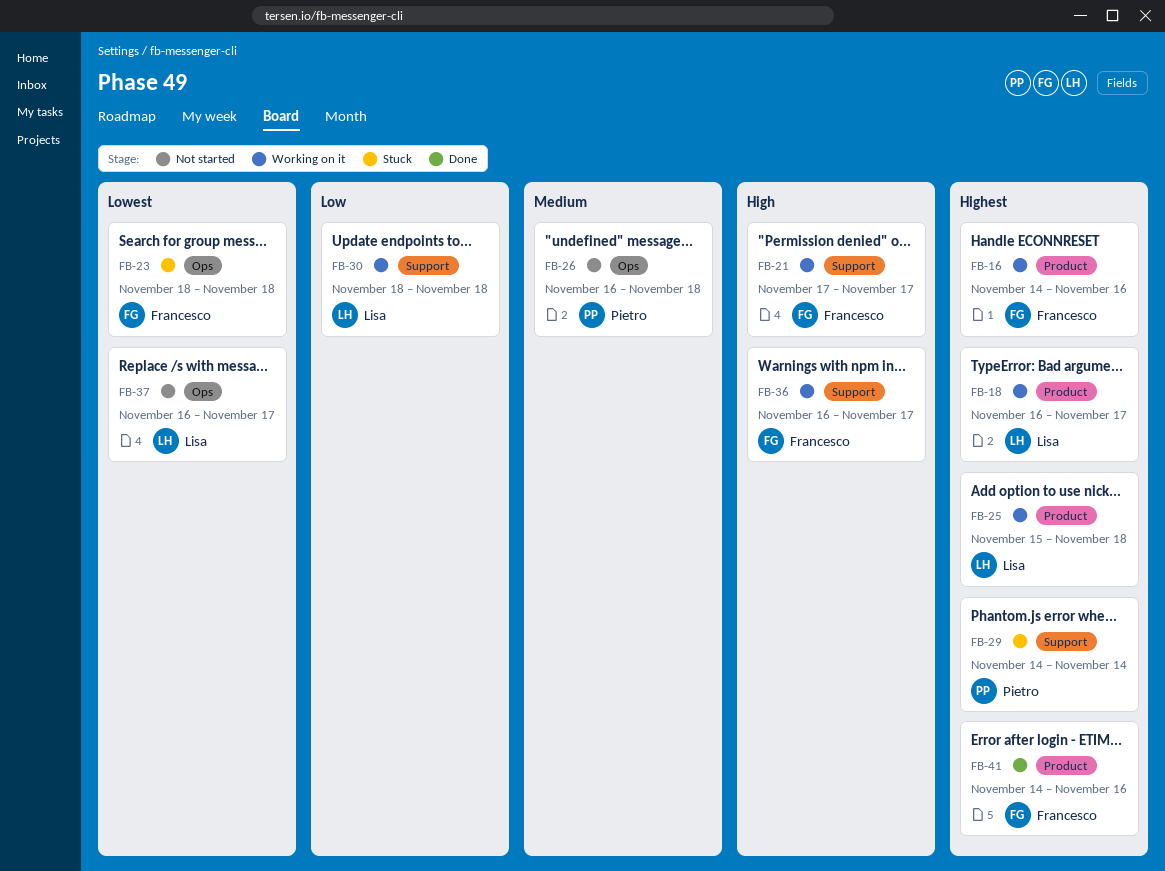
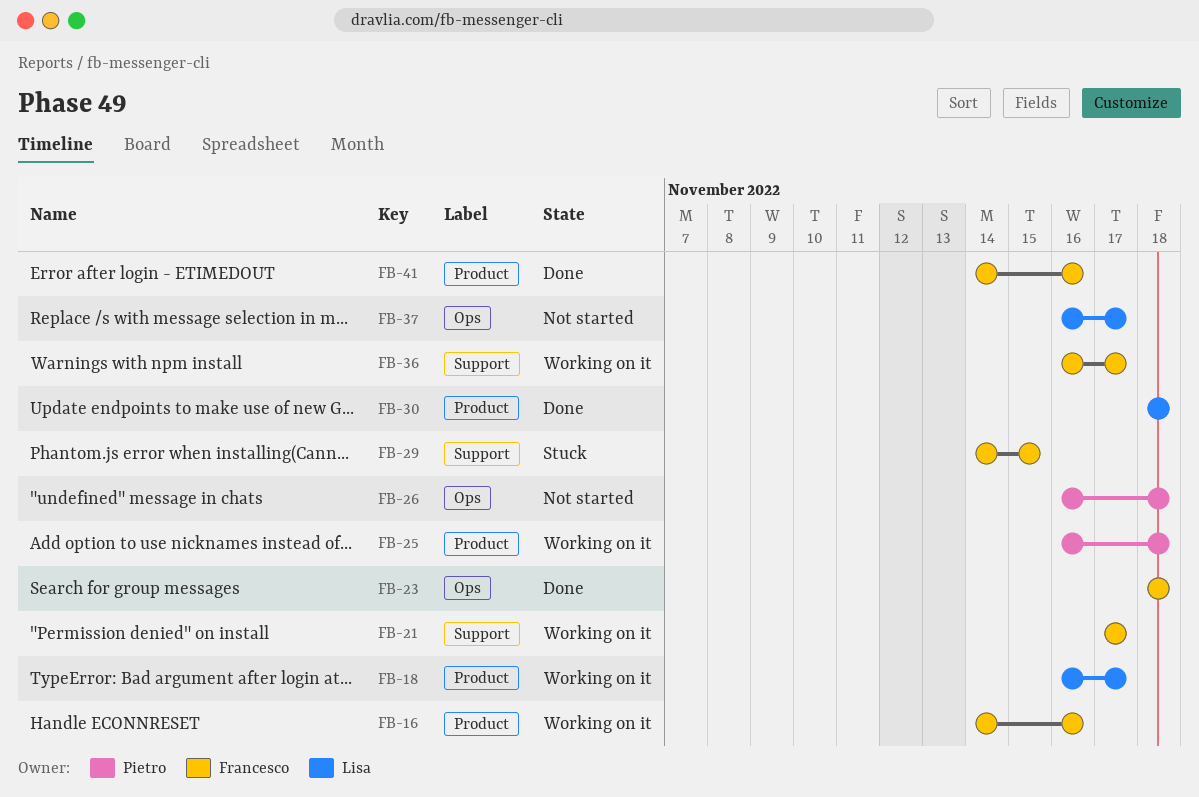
FB-23, status: Stuck -> Done
FB-25, owner: Lisa -> Pietro
FB-25, start: Nov 15 -> Nov 16
FB-29, owner: Pietro -> Francesco
FB-29, due: Nov 14 -> Nov 15
FB-30, status: Working on it -> Done
FB-30, label: Support -> Product

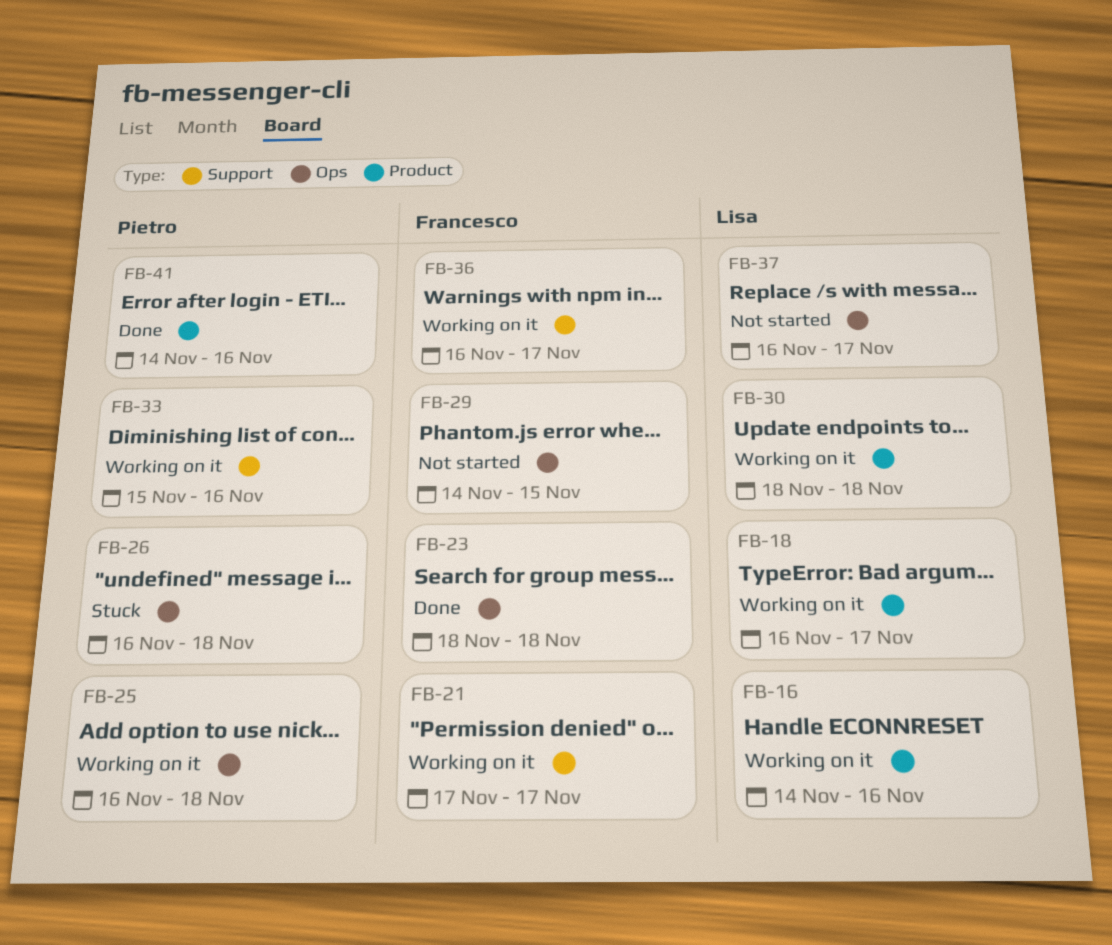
FB-16, owner: Francesco -> Lisa
FB-25, label: Product -> Ops
FB-26, status: Not started -> Stuck
FB-29, status: Stuck -> Not started
FB-29, label: Support -> Ops
FB-30, status: Done -> Working on it
FB-33: none -> present
FB-41, owner: Francesco -> Pietro

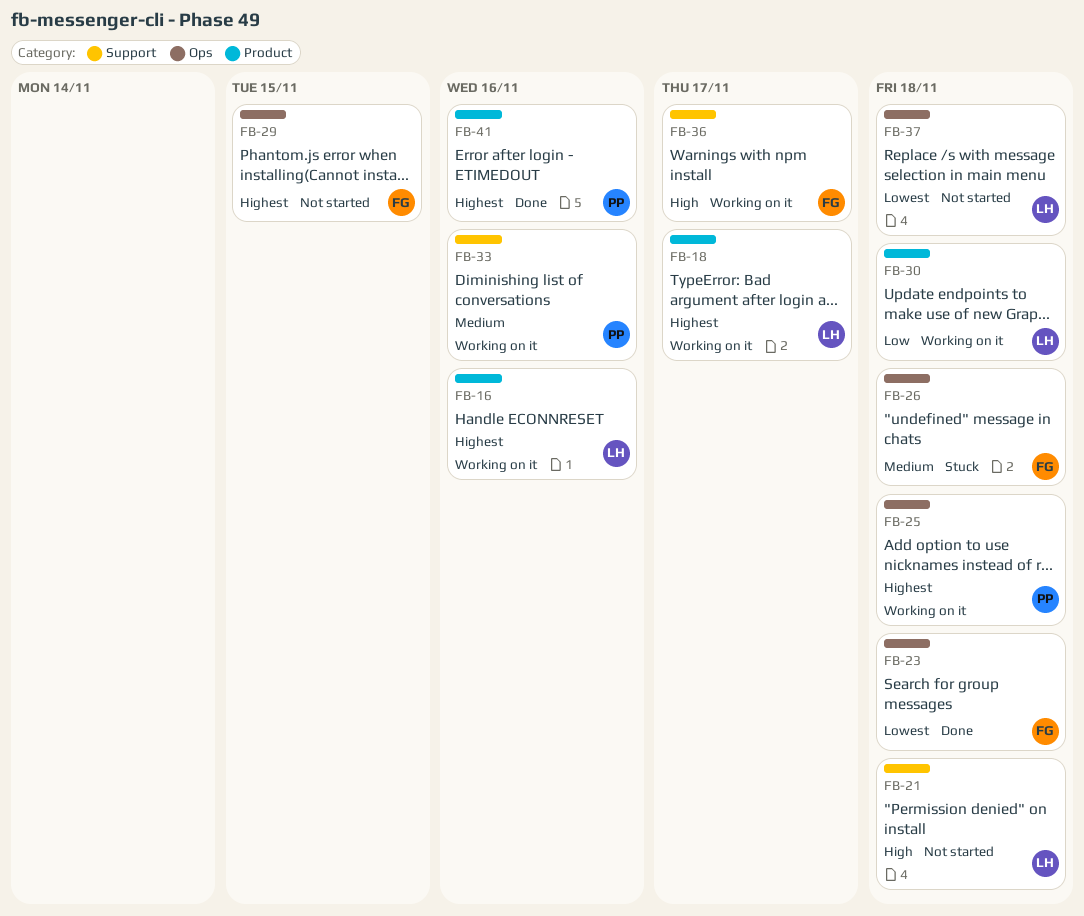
FB-21, status: Working on it -> Not started
FB-21, owner: Francesco -> Lisa
FB-21, due: Nov 17 -> Nov 18
FB-26, owner: Pietro -> Francesco
FB-37, due: Nov 17 -> Nov 18

